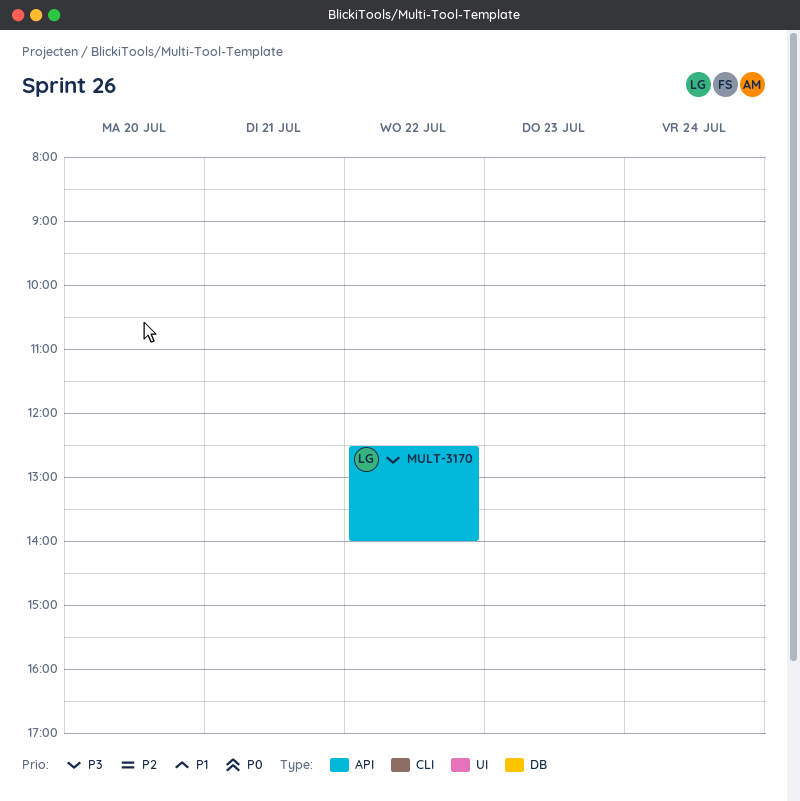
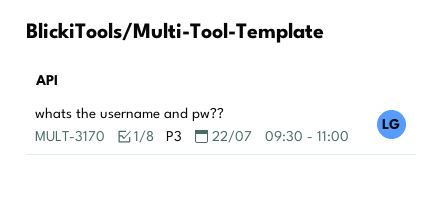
MULT-3170, begins: 12:30 -> 09:30
MULT-3170, ends: 14:00 -> 11:00

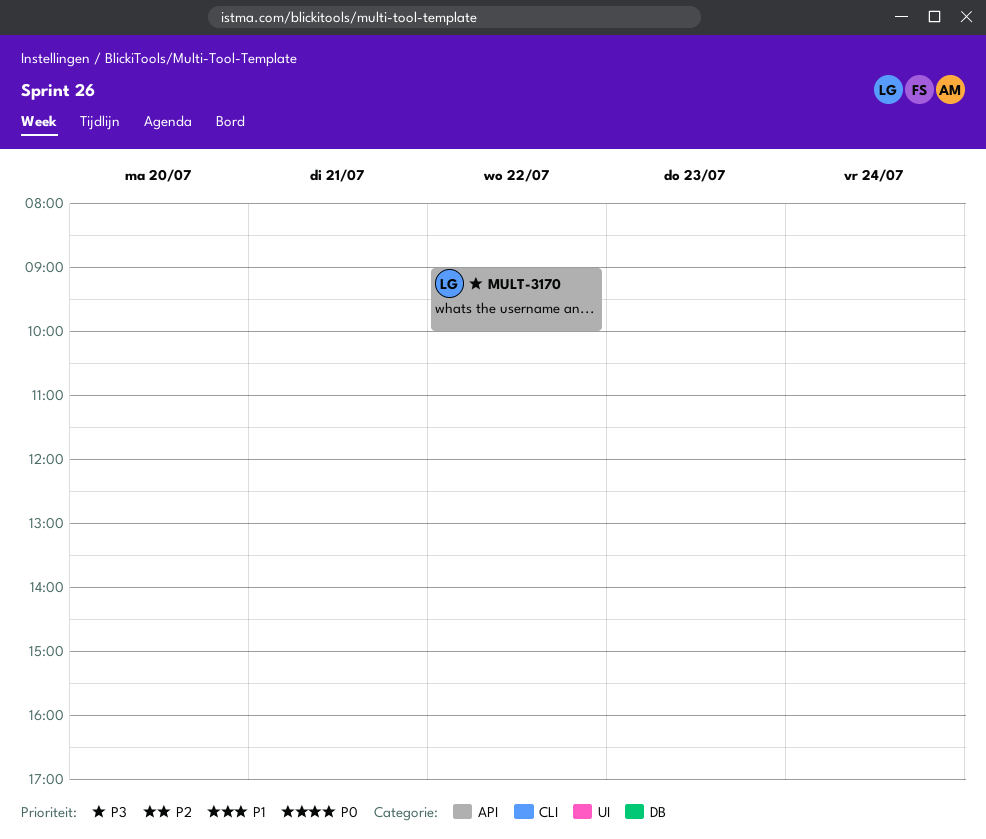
MULT-3170, begins: 09:30 -> 09:00
MULT-3170, ends: 11:00 -> 10:00

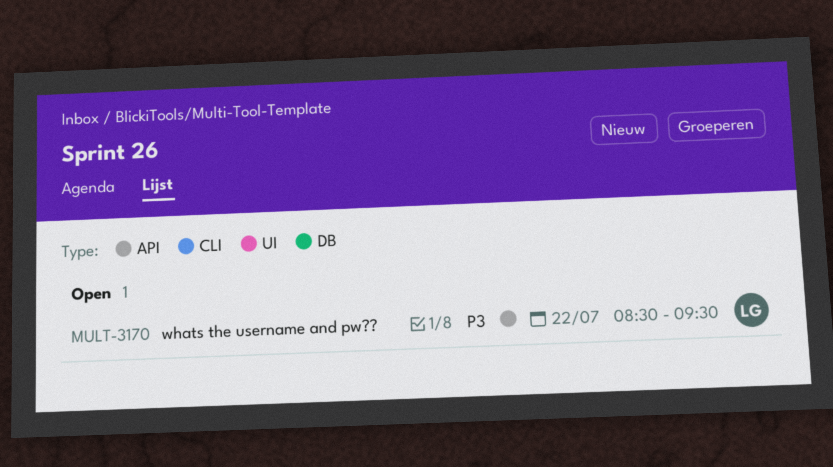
MULT-3170, begins: 09:00 -> 08:30
MULT-3170, ends: 10:00 -> 09:30

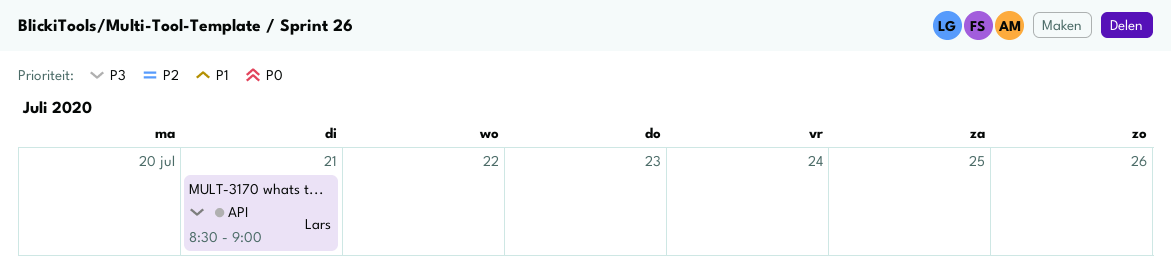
MULT-3170, day: Jul 22 -> Jul 21
MULT-3170, ends: 09:30 -> 09:00

